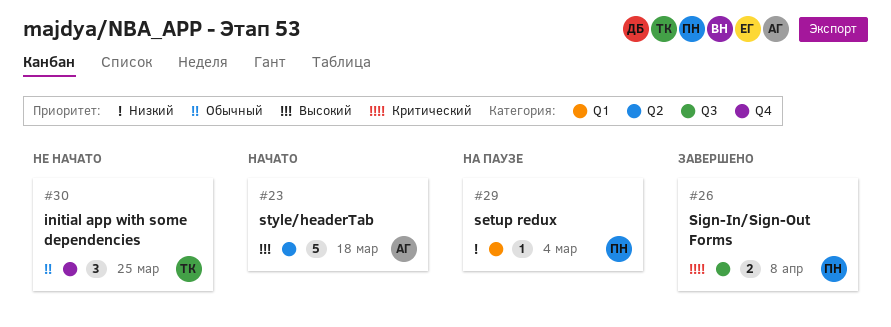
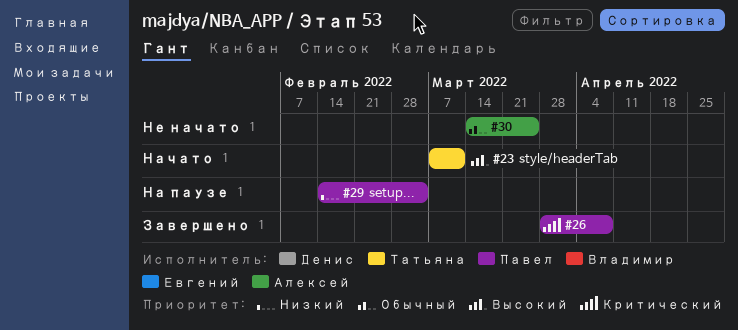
#23, owner: Алексей -> Татьяна
#23, due: Mar 18 -> Mar 11
#30, owner: Татьяна -> Алексей

